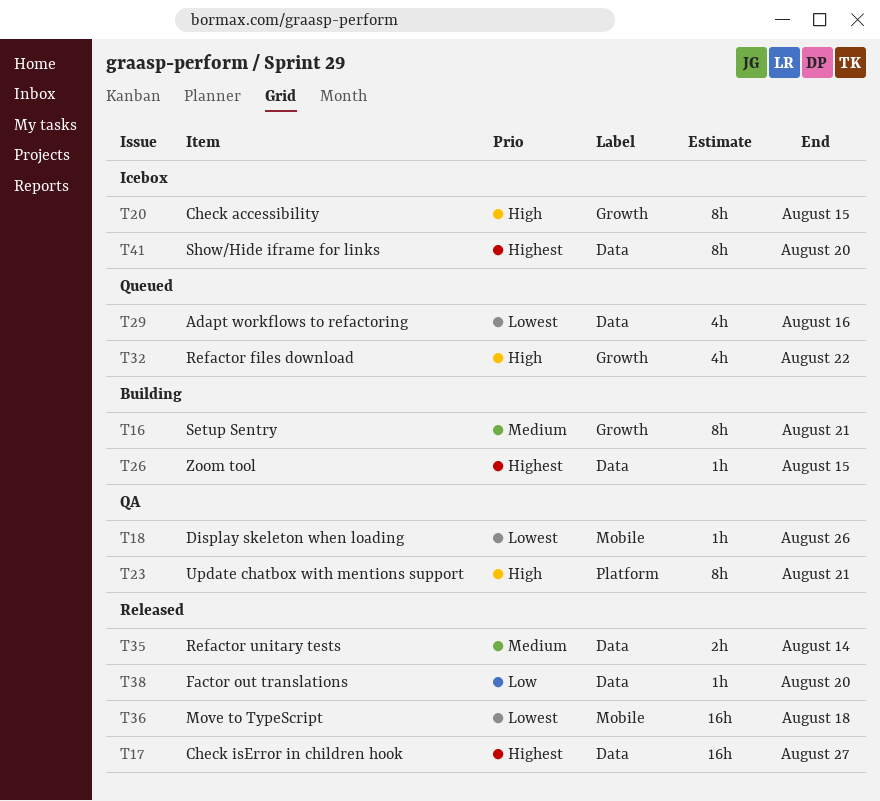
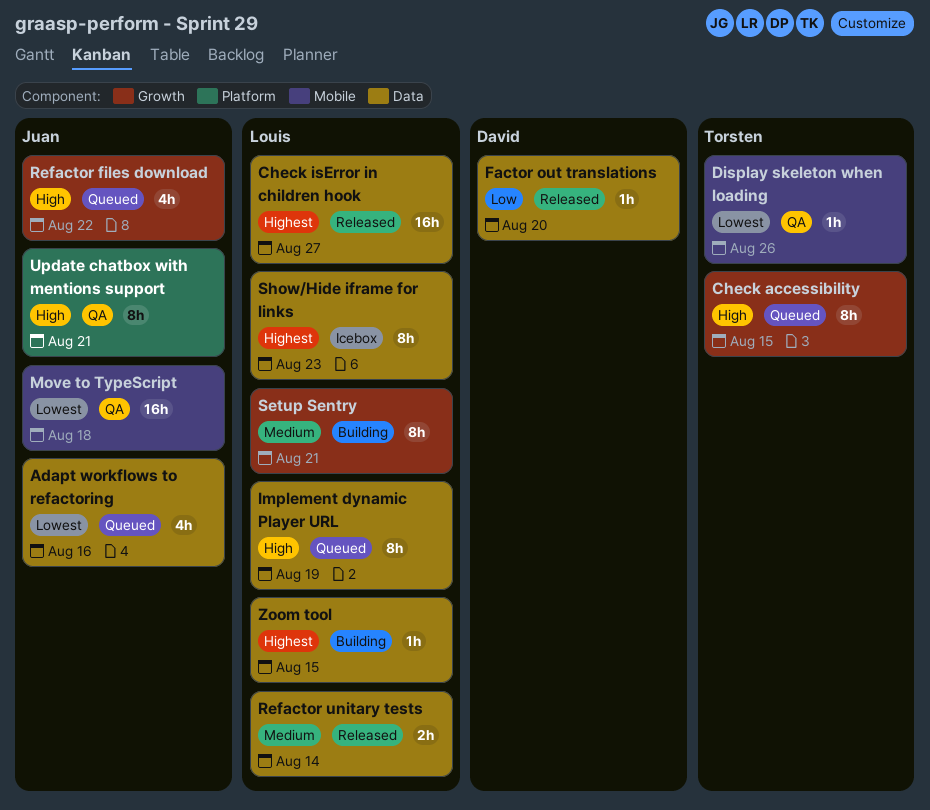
Check accessibility, status: Icebox -> Queued
Implement dynamic Player URL: none -> present
Move to TypeScript, status: Released -> QA
Show/Hide iframe for links, due: Aug 20 -> Aug 23

